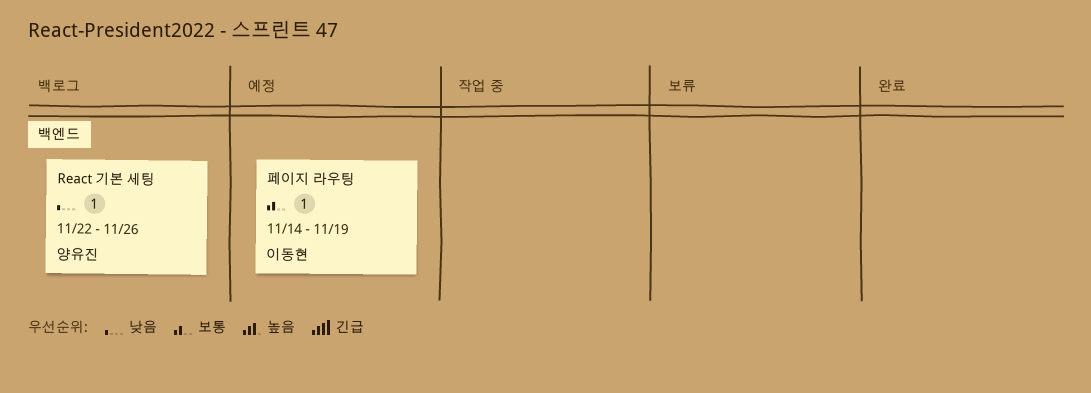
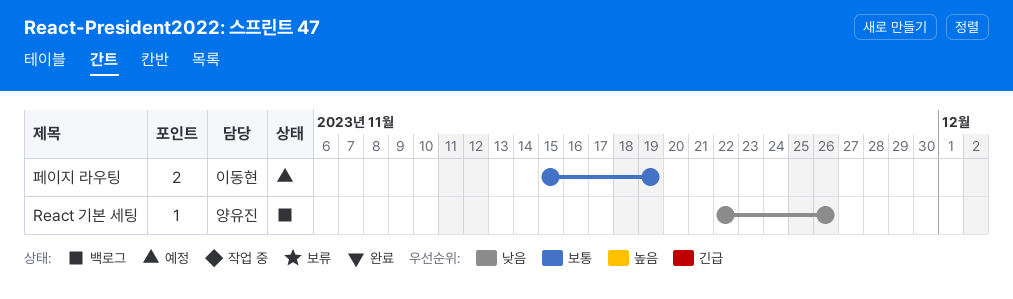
페이지 라우팅, estimate: 1 -> 2
페이지 라우팅, start: Nov 14 -> Nov 15

